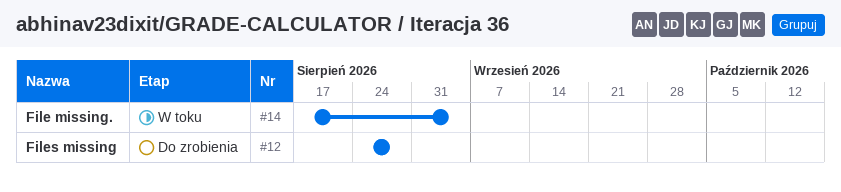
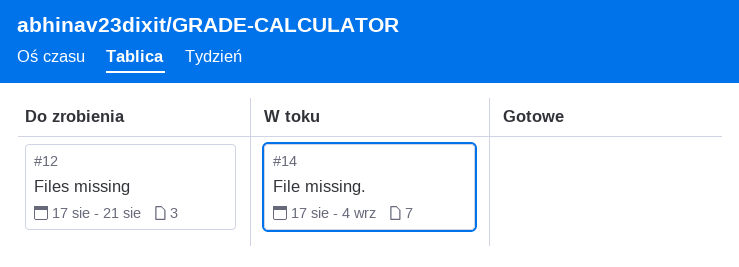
#12, start: Aug 24 -> Aug 17
#12, due: Aug 28 -> Aug 21

